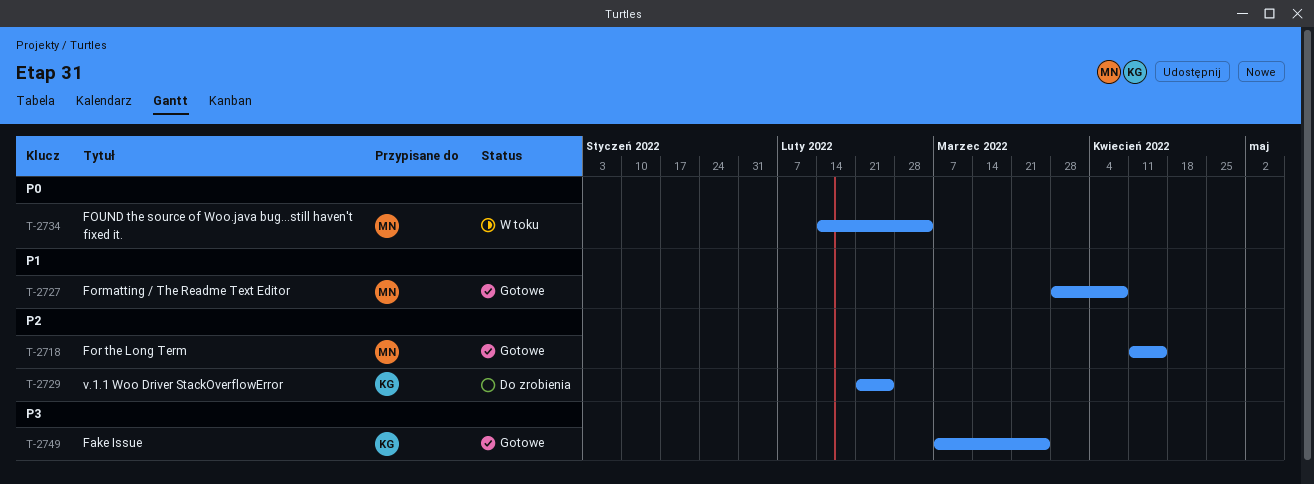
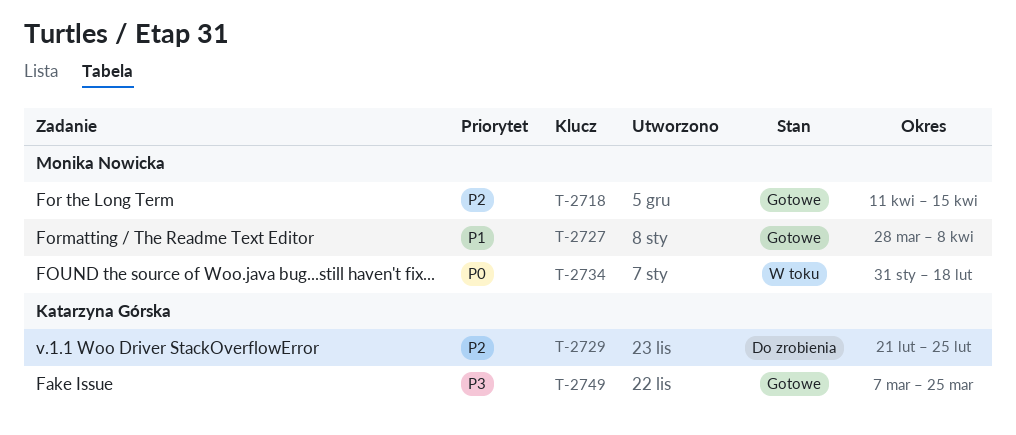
T-2734, start: Feb 14 -> Jan 31
T-2734, due: Mar 4 -> Feb 18

